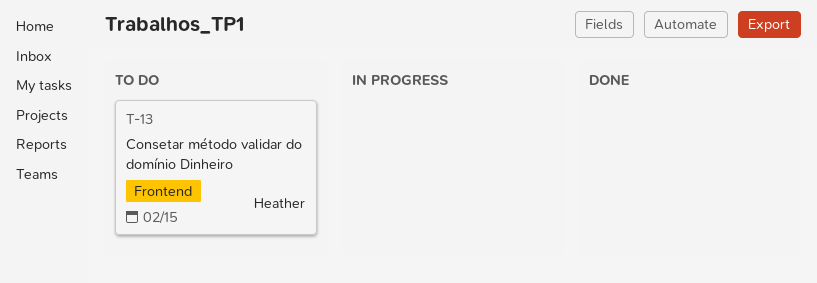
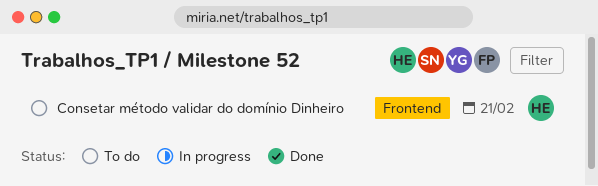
Consetar método validar do domínio Dinheiro, due: Feb 15 -> Feb 21

